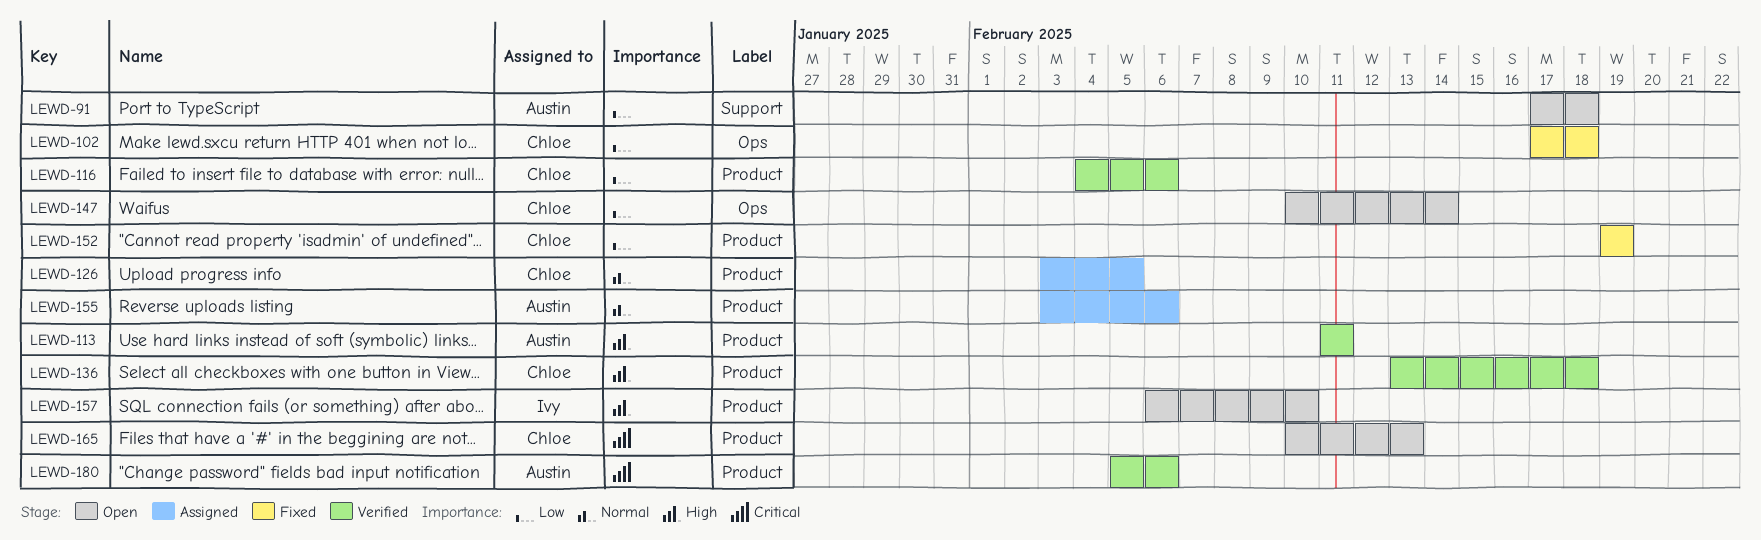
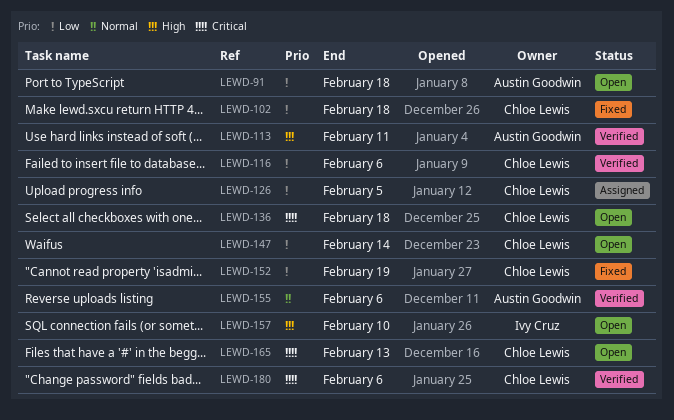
LEWD-126, priority: Normal -> Low
LEWD-136, status: Verified -> Open
LEWD-136, priority: High -> Critical
LEWD-155, status: Assigned -> Verified
LEWD-180, owner: Austin Goodwin -> Chloe Lewis

